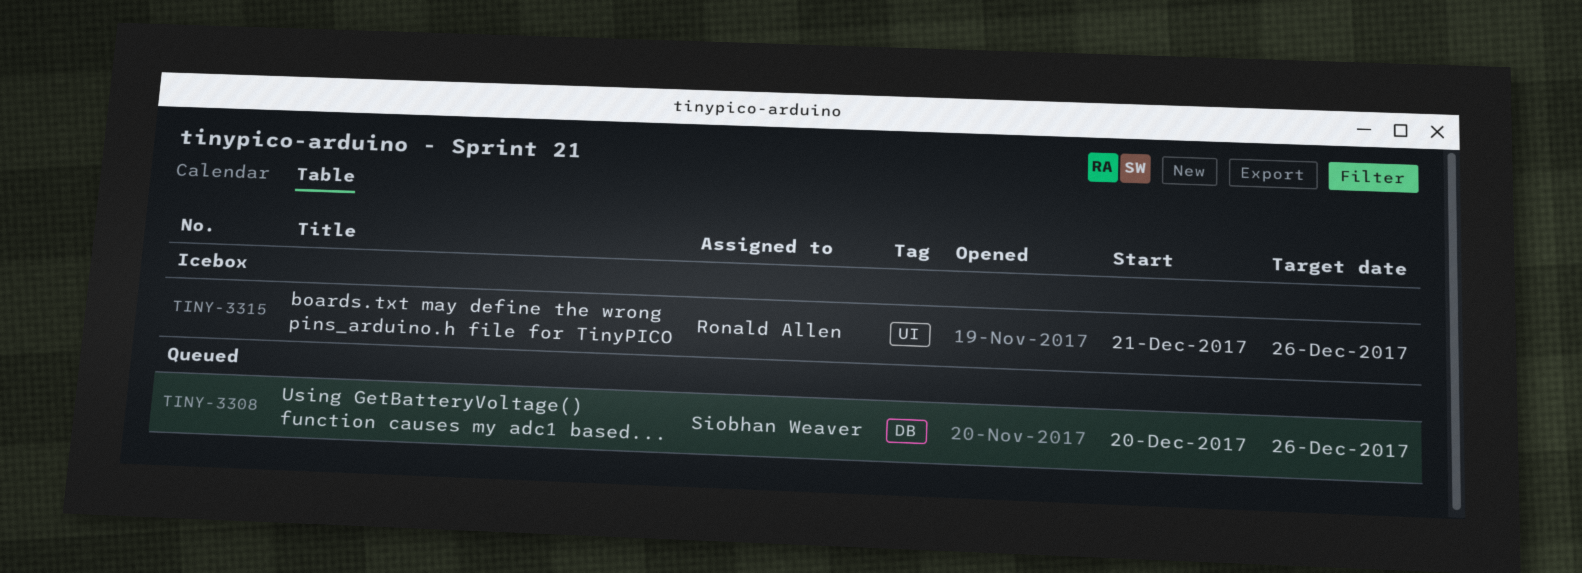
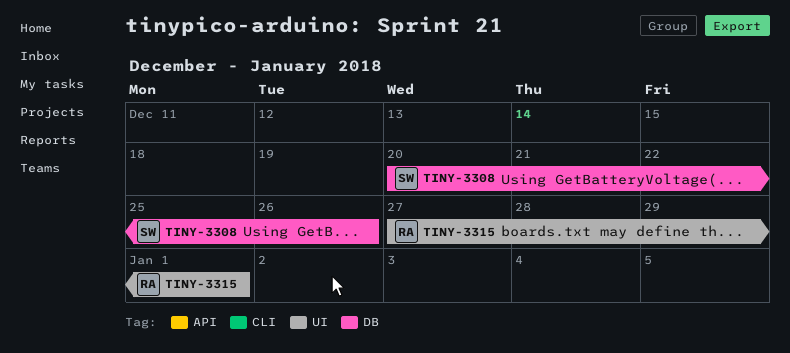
TINY-3315, start: Dec 21 -> Dec 27
TINY-3315, due: Dec 26 -> Jan 1

